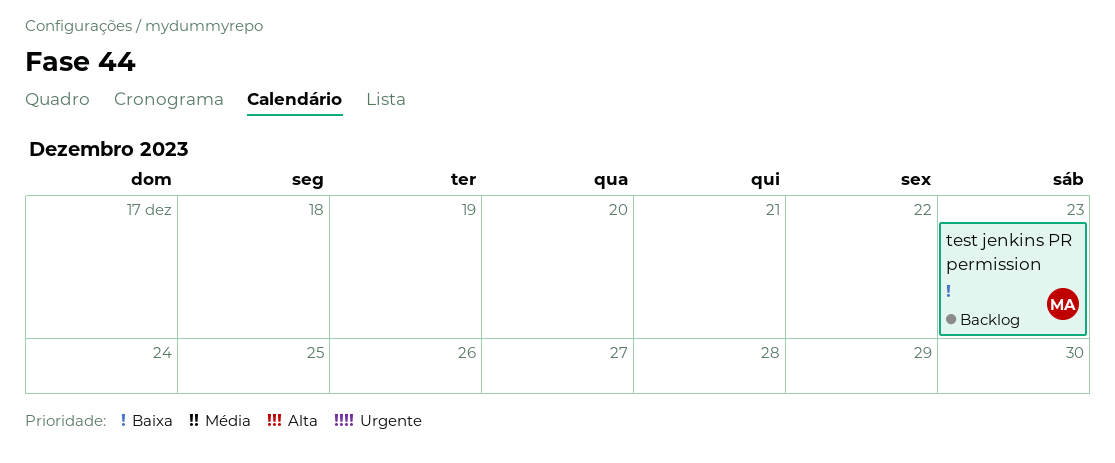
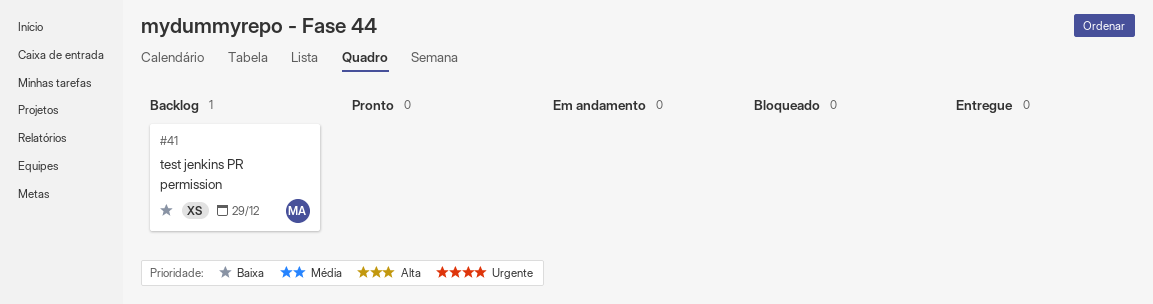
test jenkins PR permission, due: Dec 23 -> Dec 29

